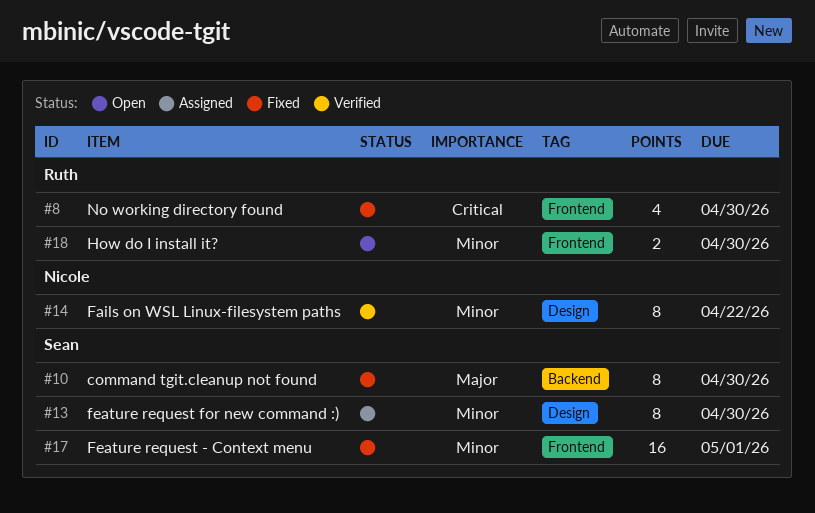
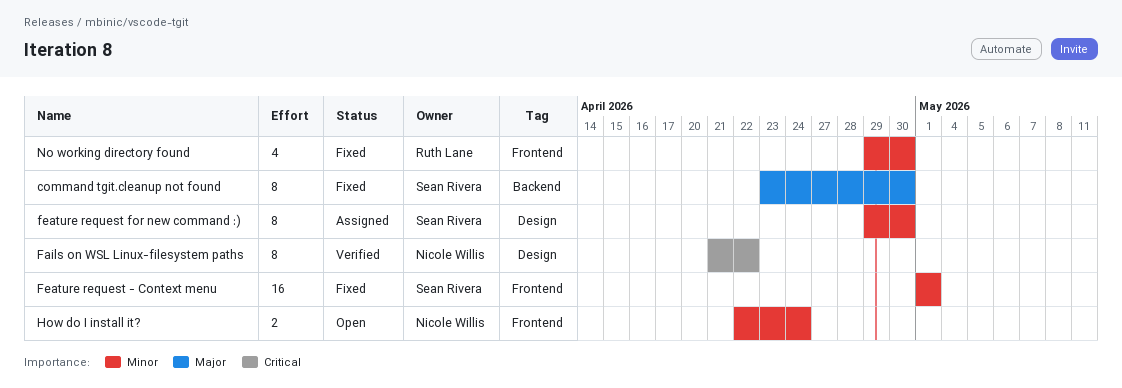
Fails on WSL Linux-filesystem paths, priority: Minor -> Critical
How do I install it?, owner: Ruth Lane -> Nicole Willis
How do I install it?, due: Apr 30 -> Apr 24
No working directory found, priority: Critical -> Minor

